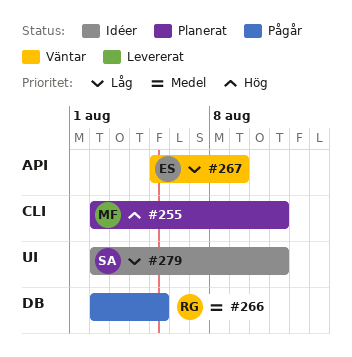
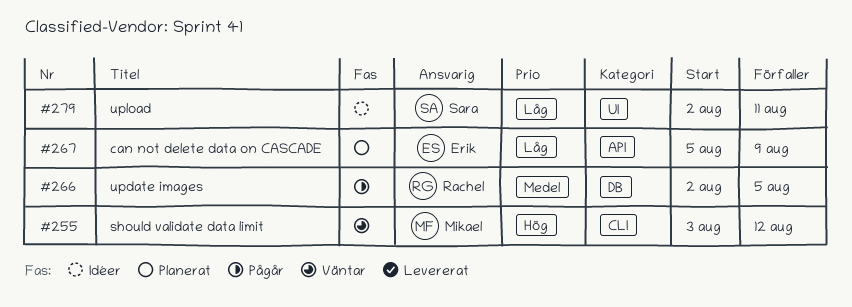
#255, status: Planerat -> Väntar
#255, start: Aug 2 -> Aug 3
#255, due: Aug 11 -> Aug 12
#267, status: Väntar -> Planerat

